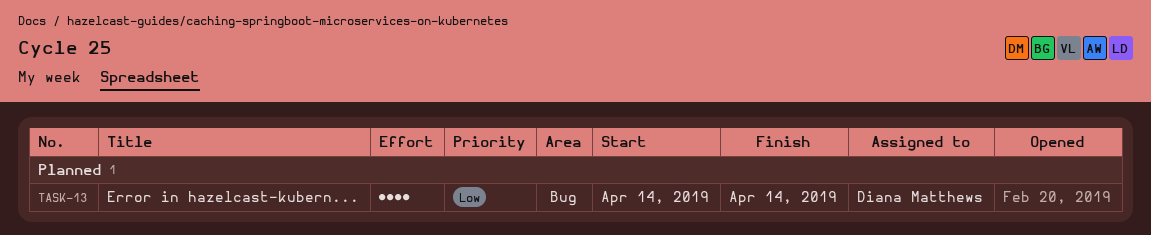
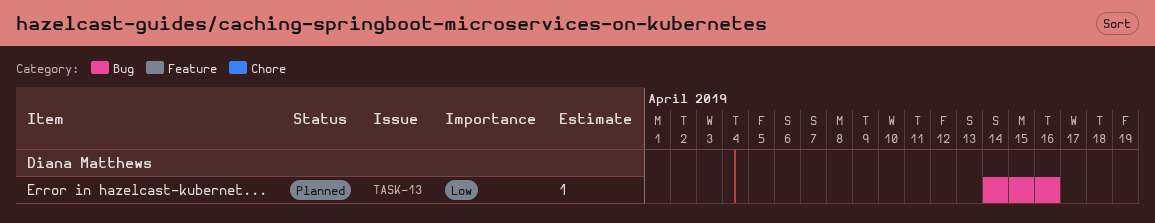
TASK-13, estimate: 4 -> 1
TASK-13, due: Apr 14 -> Apr 16

